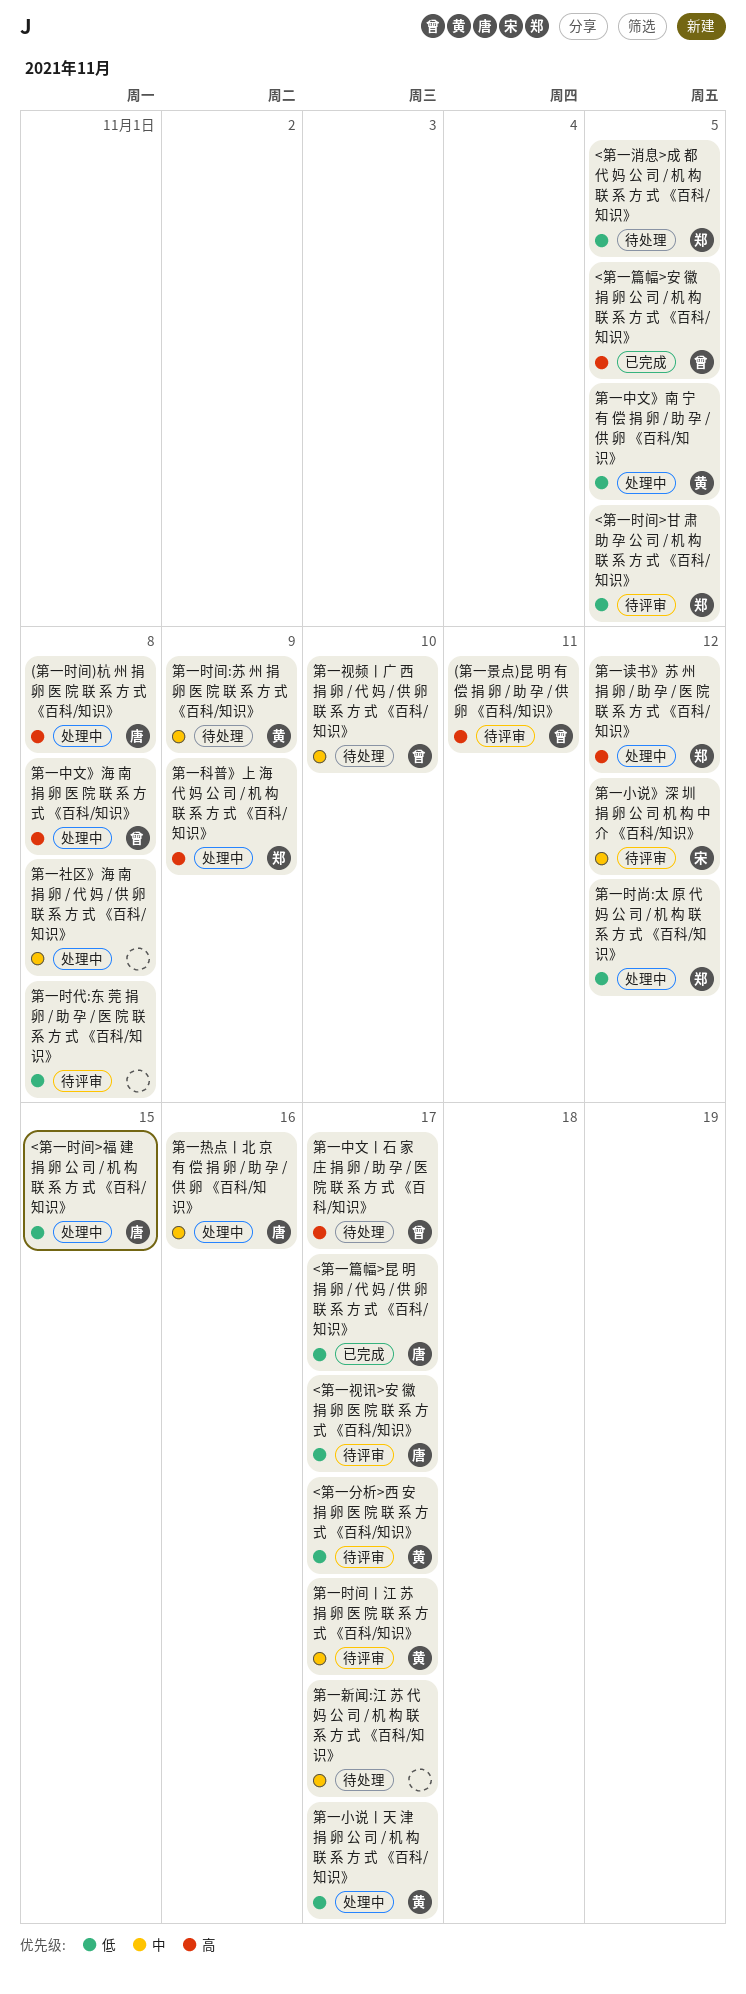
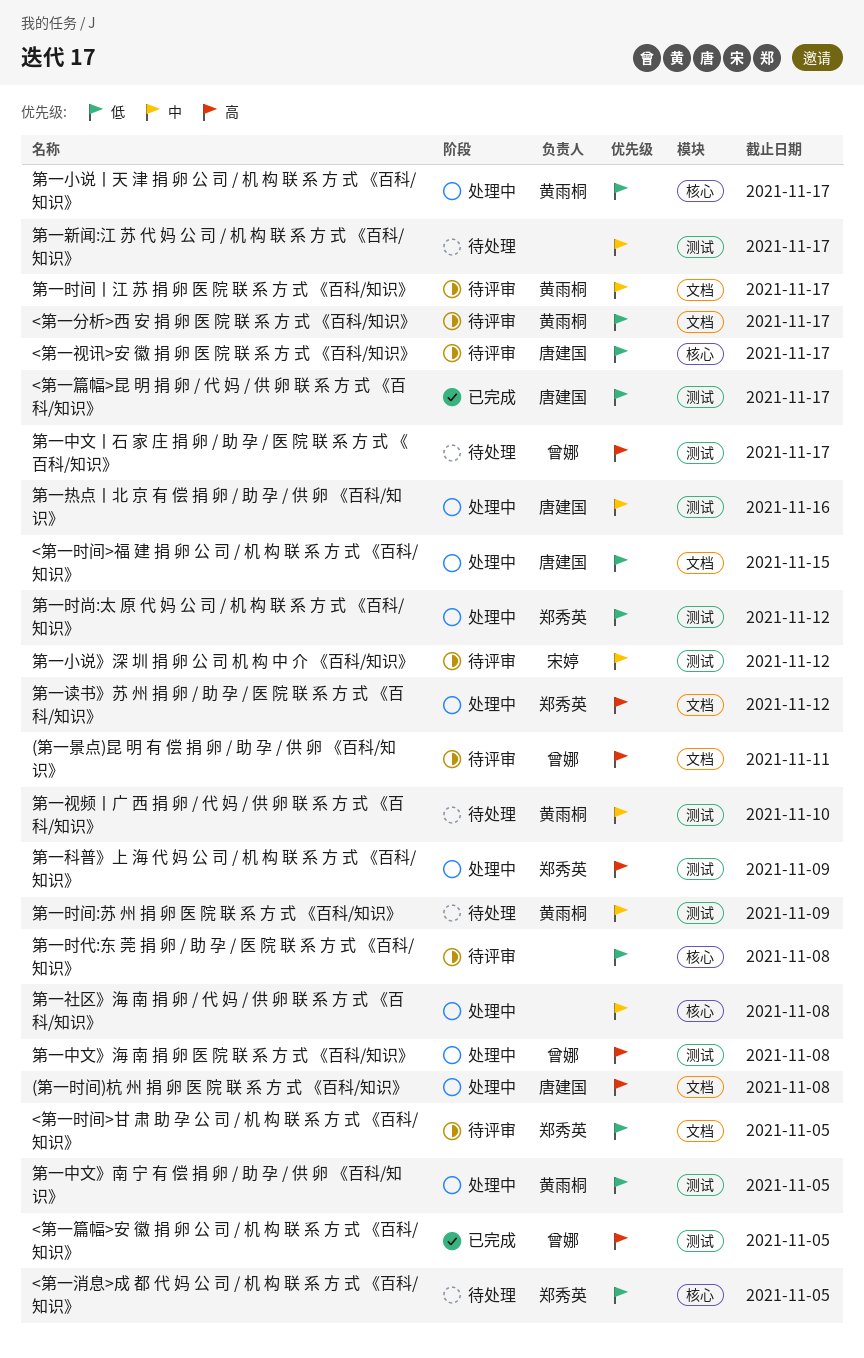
第一视频丨广 西 捐 卵 / 代 妈 / 供 卵 联 系 方 式 《百科/知识》, owner: 曾娜 -> 黄雨桐

